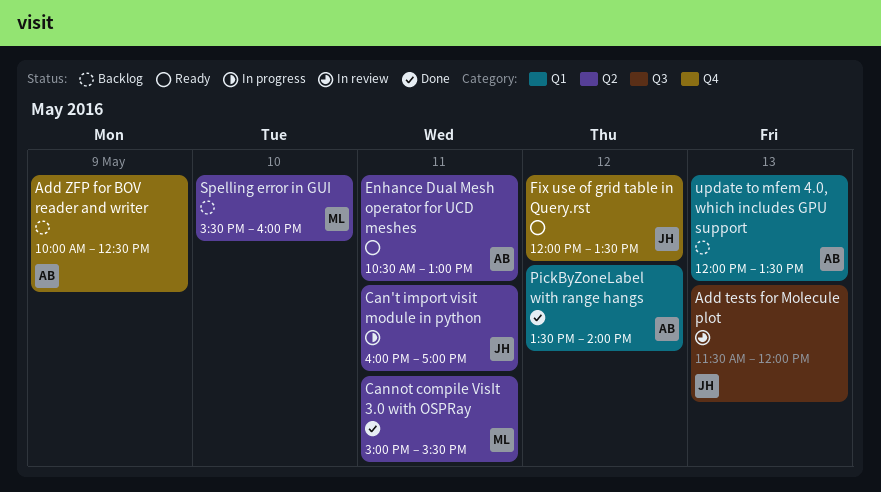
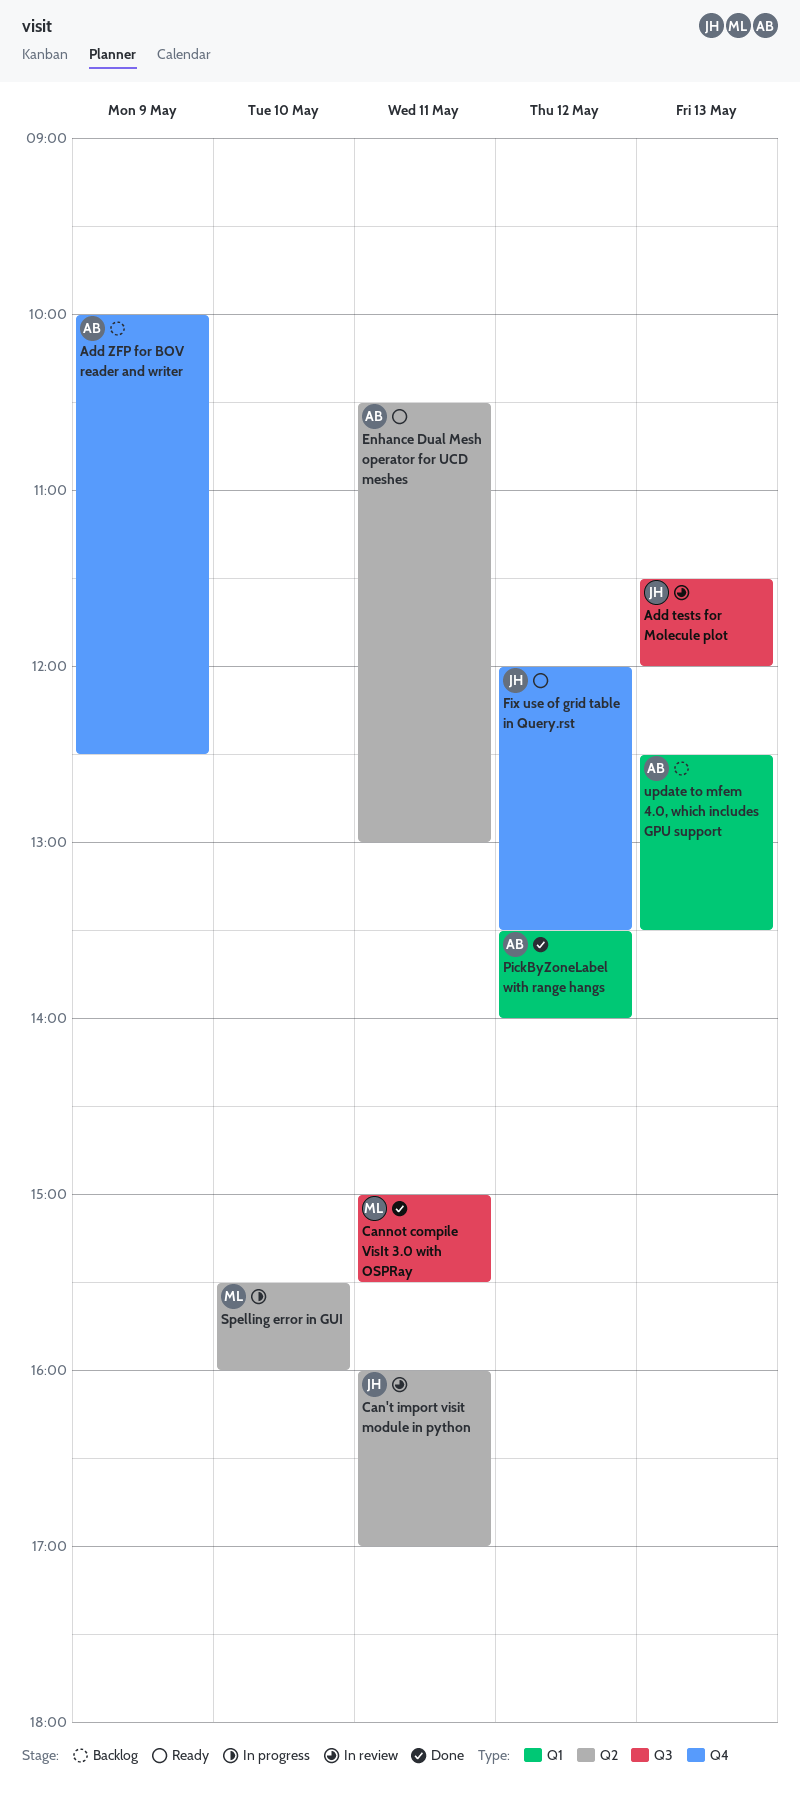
Can't import visit module in python, status: In progress -> In review
Cannot compile VisIt 3.0 with OSPRay, label: Q2 -> Q3
Spelling error in GUI, status: Backlog -> In progress
update to mfem 4.0, which includes GPU support, begins: 12:00 -> 12:30

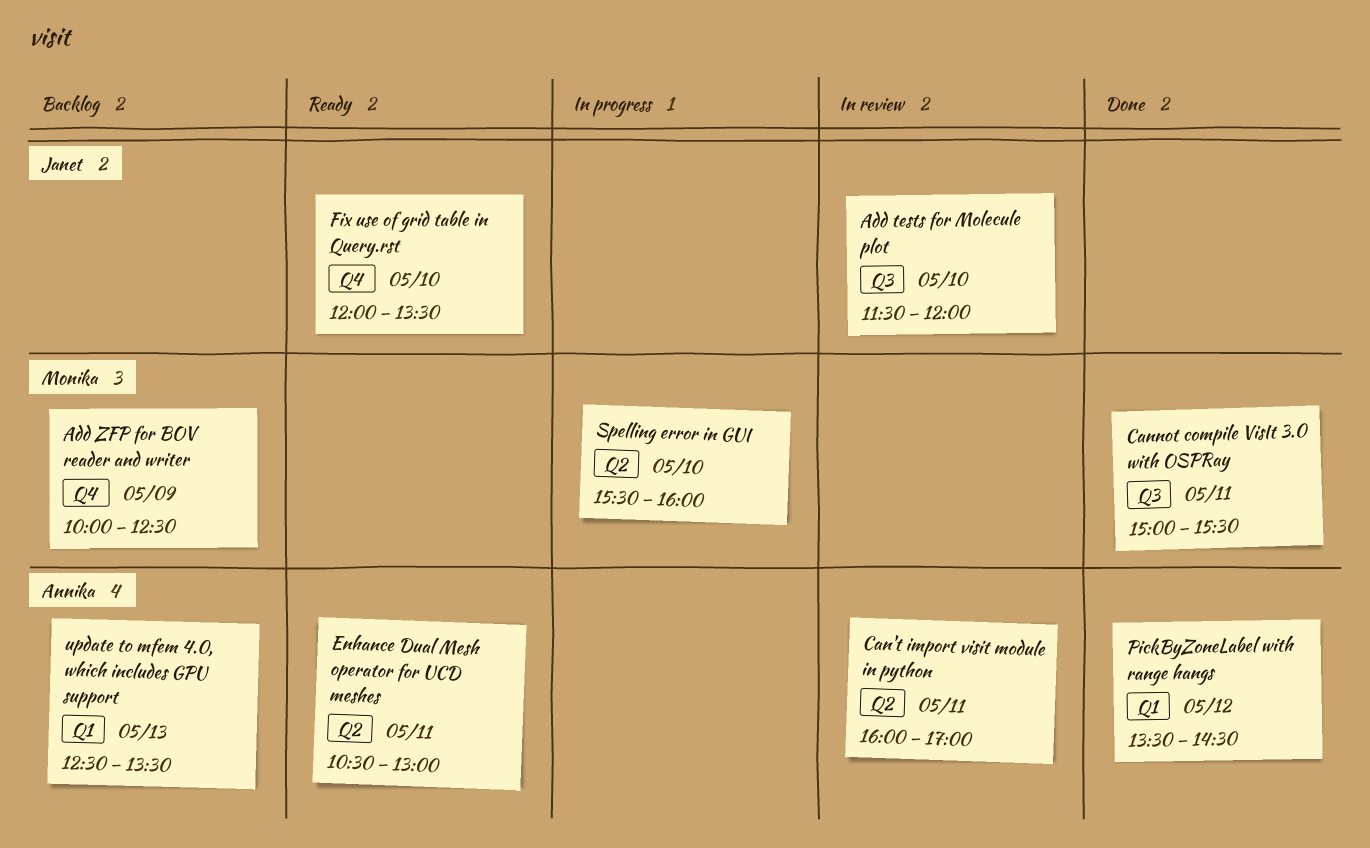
Add tests for Molecule plot, day: May 13 -> May 10
Add ZFP for BOV reader and writer, owner: Annika -> Monika
Can't import visit module in python, owner: Janet -> Annika
Fix use of grid table in Query.rst, day: May 12 -> May 10
PickByZoneLabel with range hangs, ends: 14:00 -> 14:30

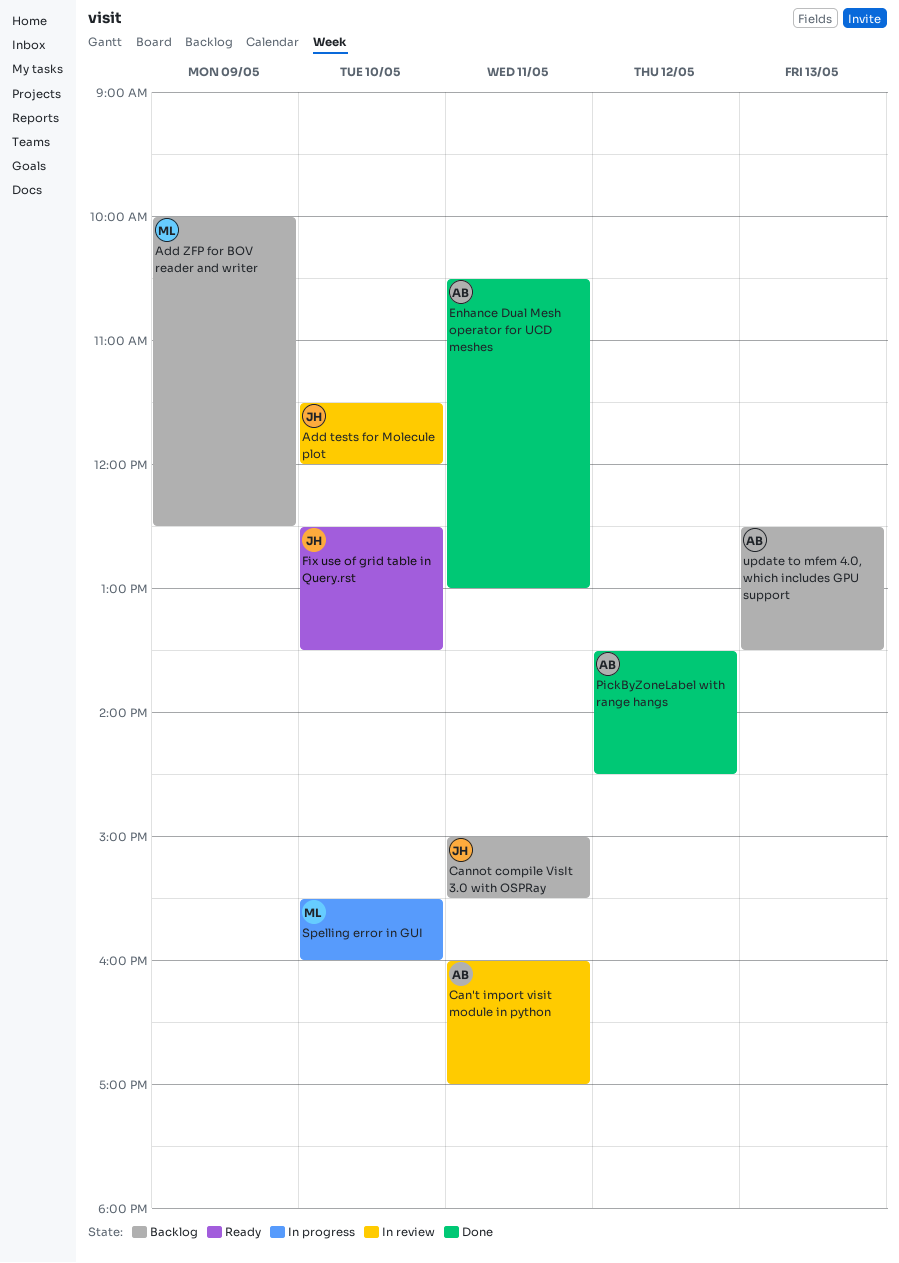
Cannot compile VisIt 3.0 with OSPRay, status: Done -> Backlog
Cannot compile VisIt 3.0 with OSPRay, owner: Monika -> Janet
Enhance Dual Mesh operator for UCD meshes, status: Ready -> Done
Fix use of grid table in Query.rst, begins: 12:00 -> 12:30

